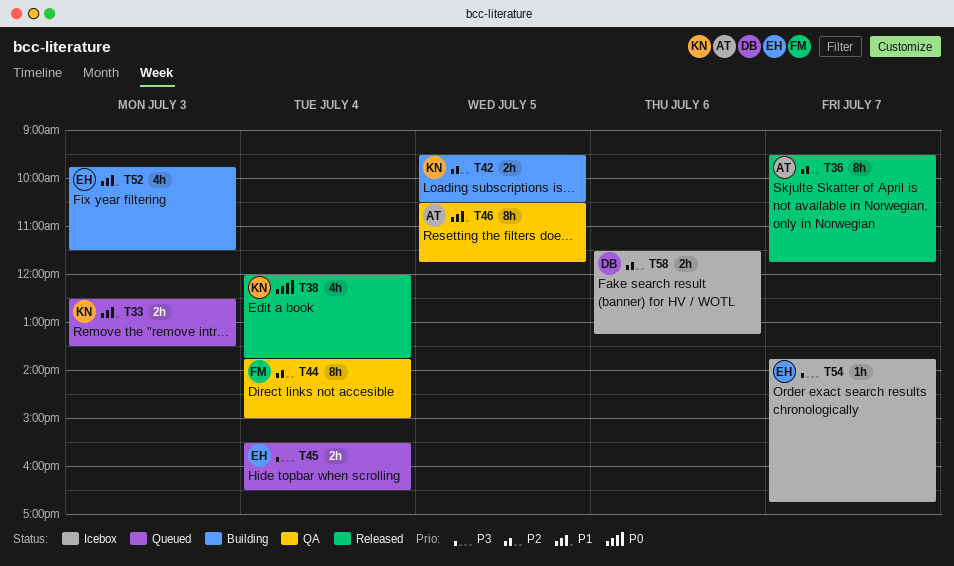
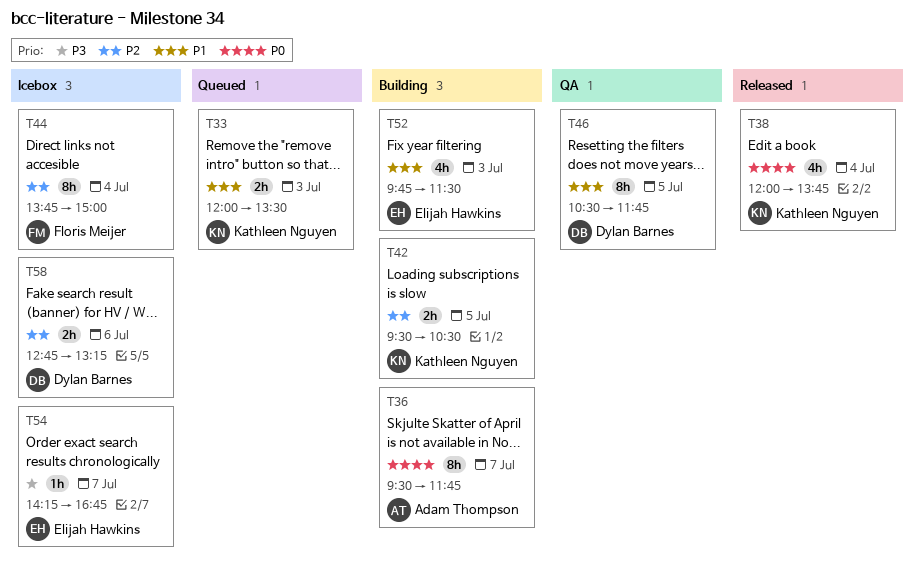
T33, begins: 12:30 -> 12:00
T36, status: Released -> Building
T36, priority: P2 -> P0
T44, status: QA -> Icebox
T45: present -> none
T46, owner: Adam Thompson -> Dylan Barnes
T54, begins: 13:45 -> 14:15
T58, begins: 11:30 -> 12:45

